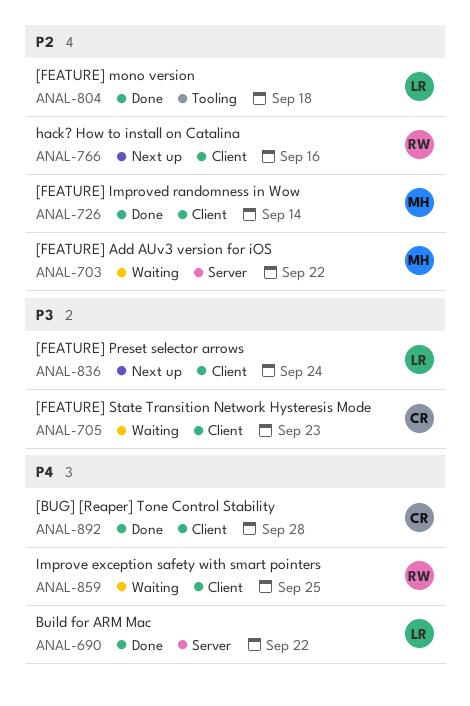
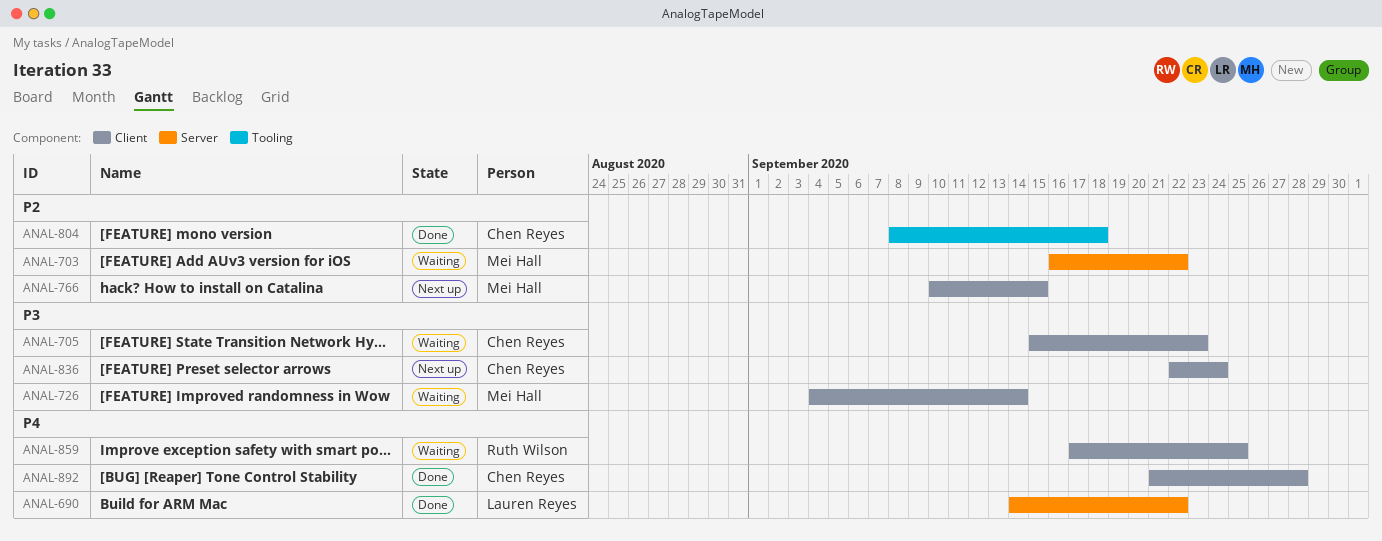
ANAL-726, status: Done -> Waiting
ANAL-726, priority: P2 -> P3
ANAL-766, owner: Ruth Wilson -> Mei Hall
ANAL-766, due: Sep 16 -> Sep 15
ANAL-804, owner: Lauren Reyes -> Chen Reyes
ANAL-836, owner: Lauren Reyes -> Chen Reyes

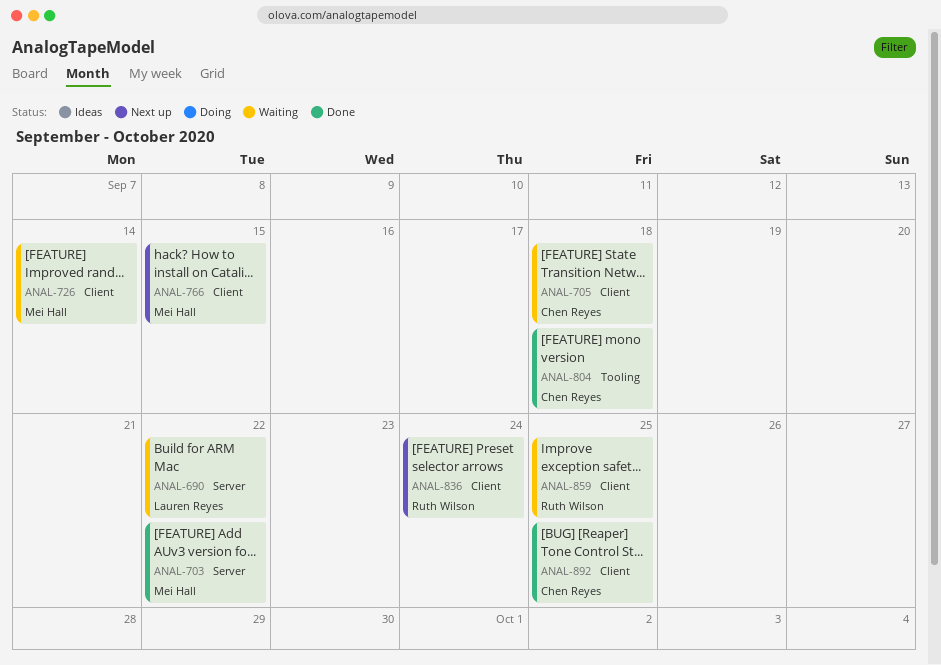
ANAL-690, status: Done -> Waiting
ANAL-703, status: Waiting -> Done
ANAL-705, due: Sep 23 -> Sep 18
ANAL-836, owner: Chen Reyes -> Ruth Wilson
ANAL-892, due: Sep 28 -> Sep 25

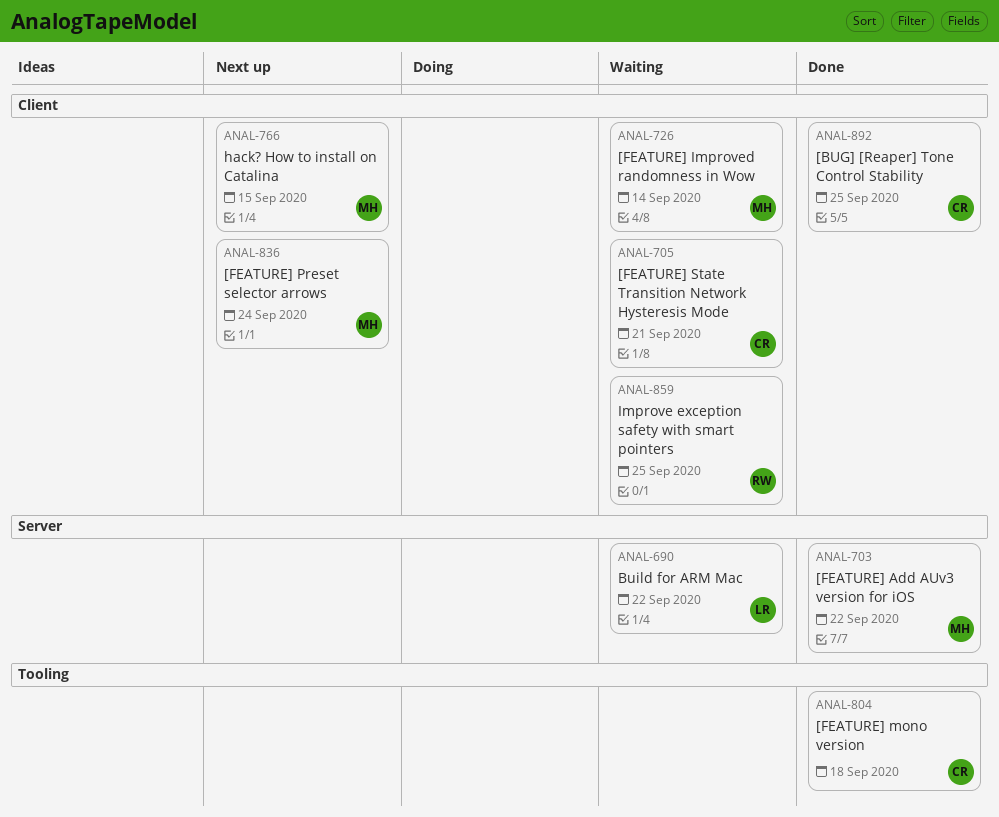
ANAL-705, due: Sep 18 -> Sep 21
ANAL-836, owner: Ruth Wilson -> Mei Hall

